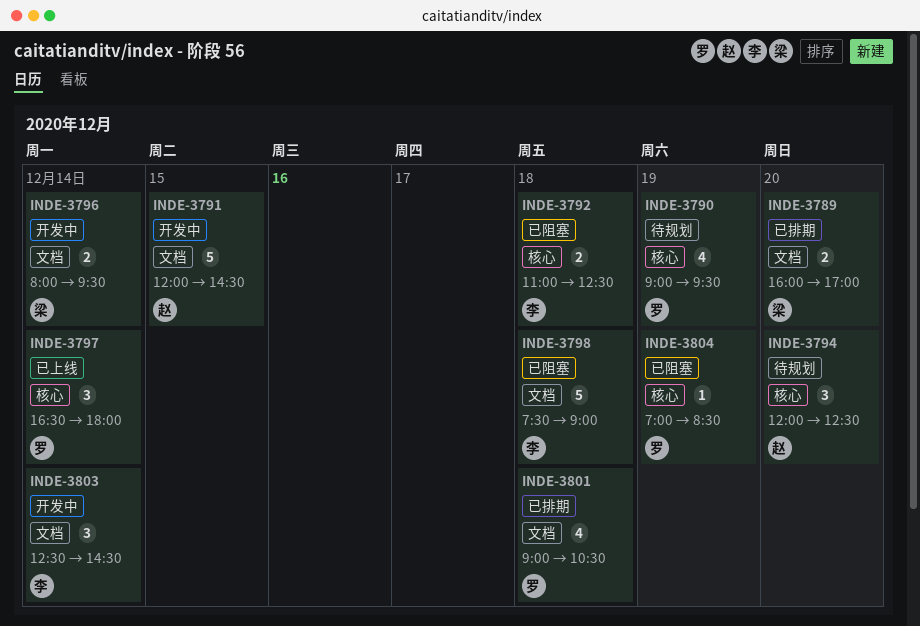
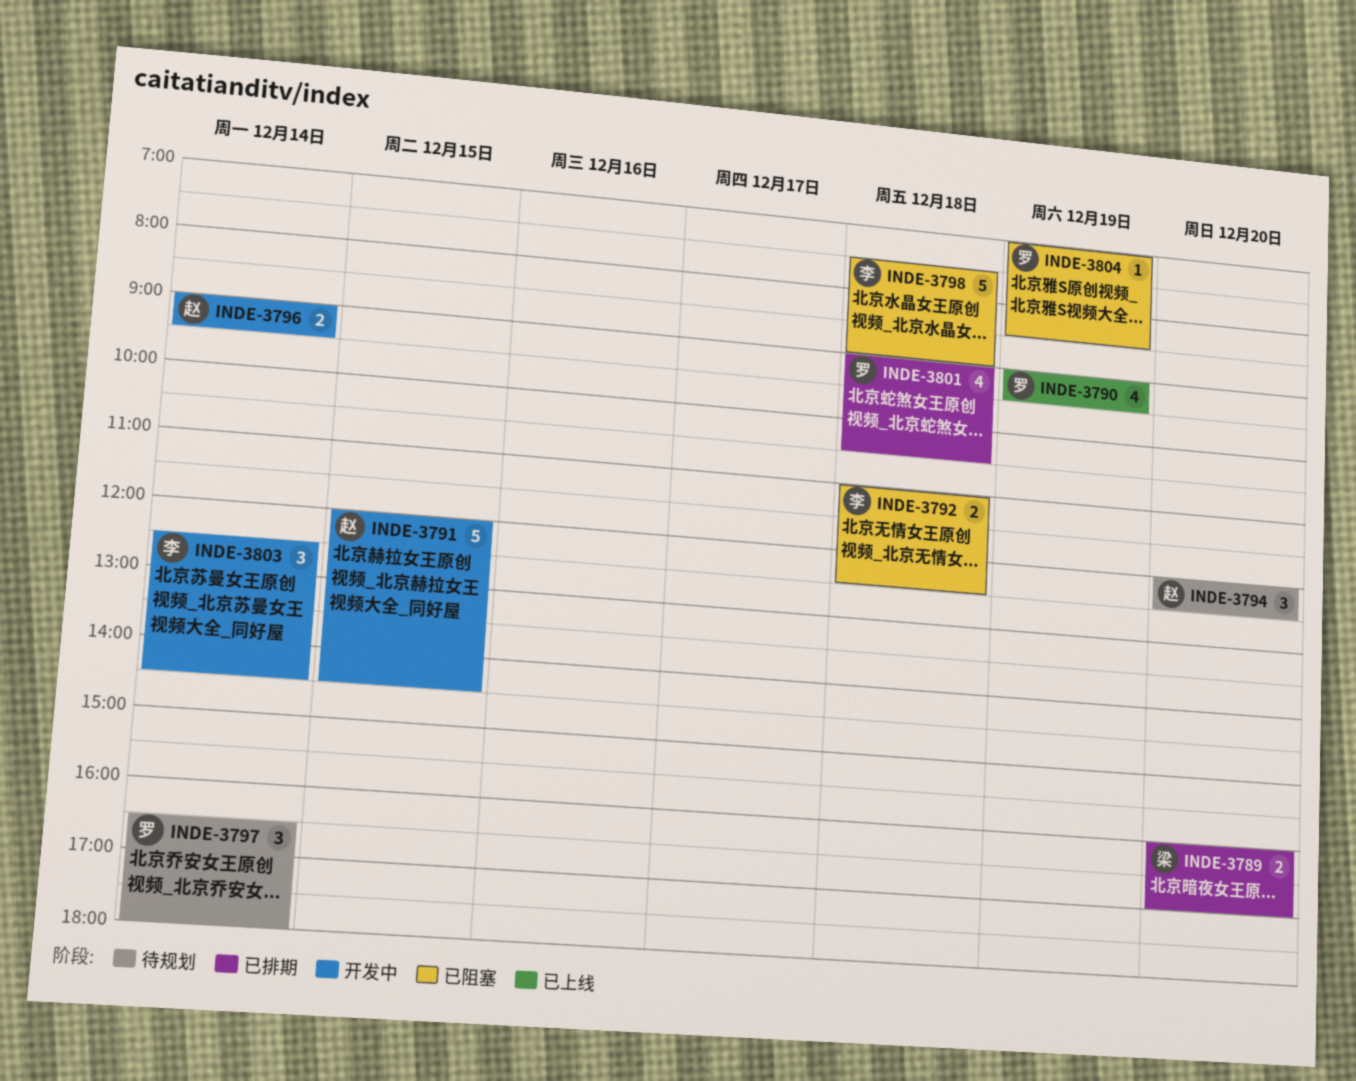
INDE-3790, status: 待规划 -> 已上线
INDE-3796, owner: 梁 -> 赵
INDE-3796, begins: 08:00 -> 09:00
INDE-3797, status: 已上线 -> 待规划

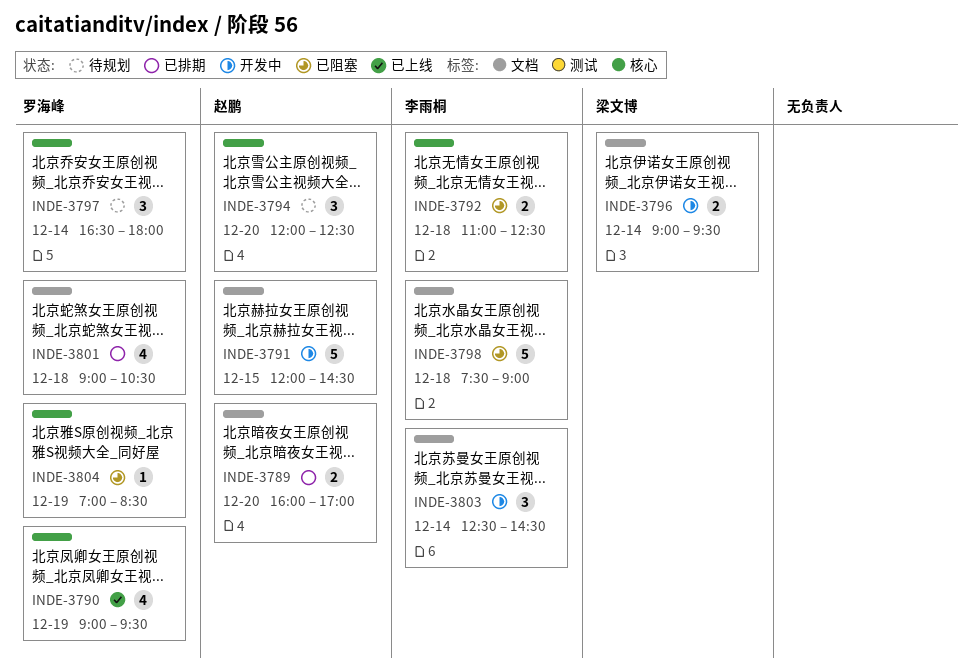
INDE-3789, owner: 梁文博 -> 赵鹏
INDE-3796, owner: 赵鹏 -> 梁文博

